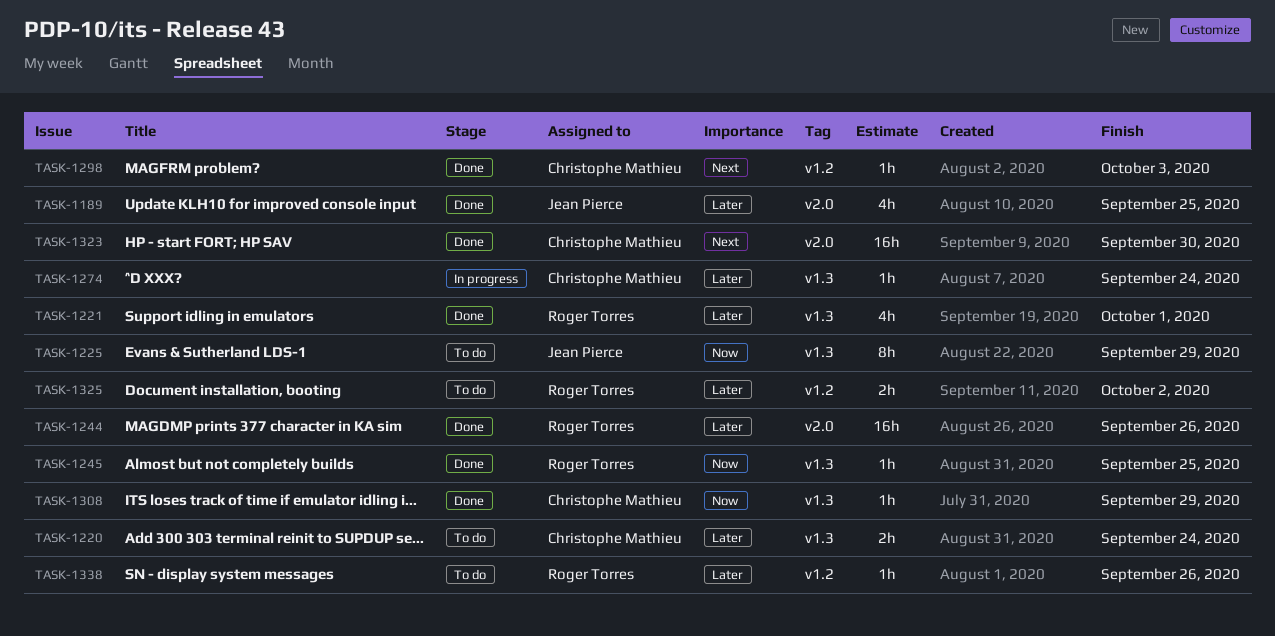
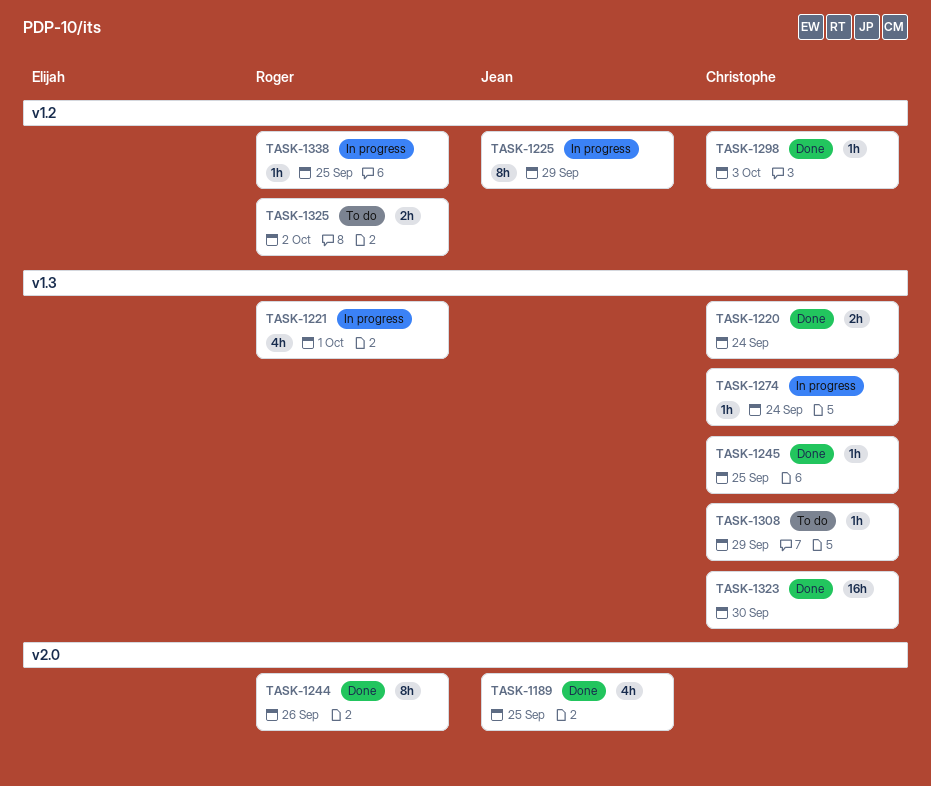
TASK-1220, status: To do -> Done
TASK-1221, status: Done -> In progress
TASK-1225, status: To do -> In progress
TASK-1225, label: v1.3 -> v1.2
TASK-1244, estimate: 16h -> 8h
TASK-1245, owner: Roger Torres -> Christophe Mathieu
TASK-1308, status: Done -> To do
TASK-1323, label: v2.0 -> v1.3
TASK-1338, status: To do -> In progress
TASK-1338, due: Sep 26 -> Sep 25

